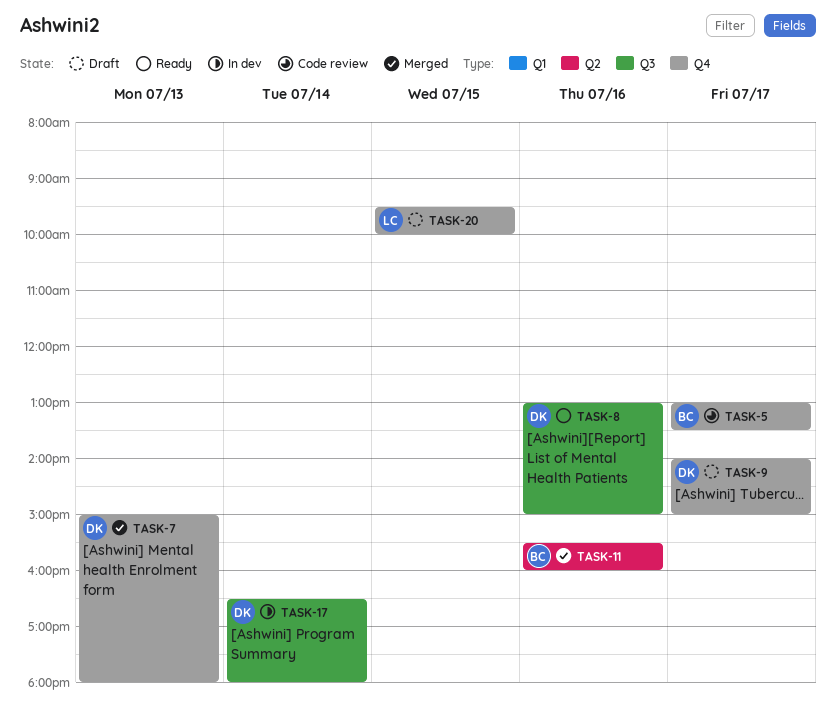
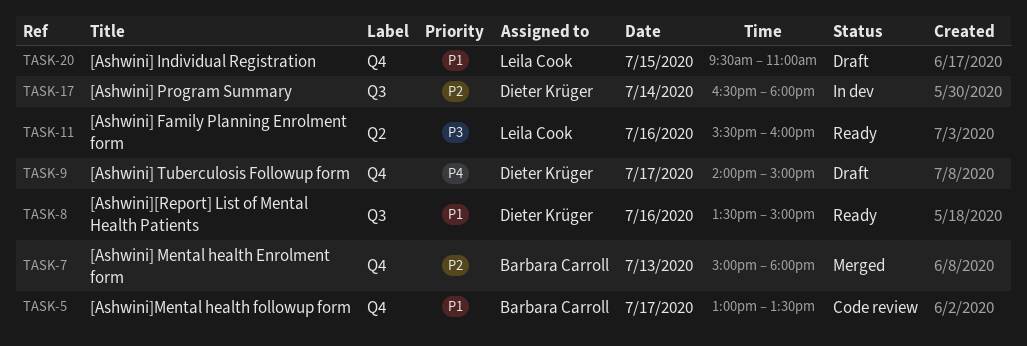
TASK-7, owner: Dieter Krüger -> Barbara Carroll
TASK-8, begins: 13:00 -> 13:30
TASK-11, status: Merged -> Ready
TASK-11, owner: Barbara Carroll -> Leila Cook
TASK-20, ends: 10:00 -> 11:00

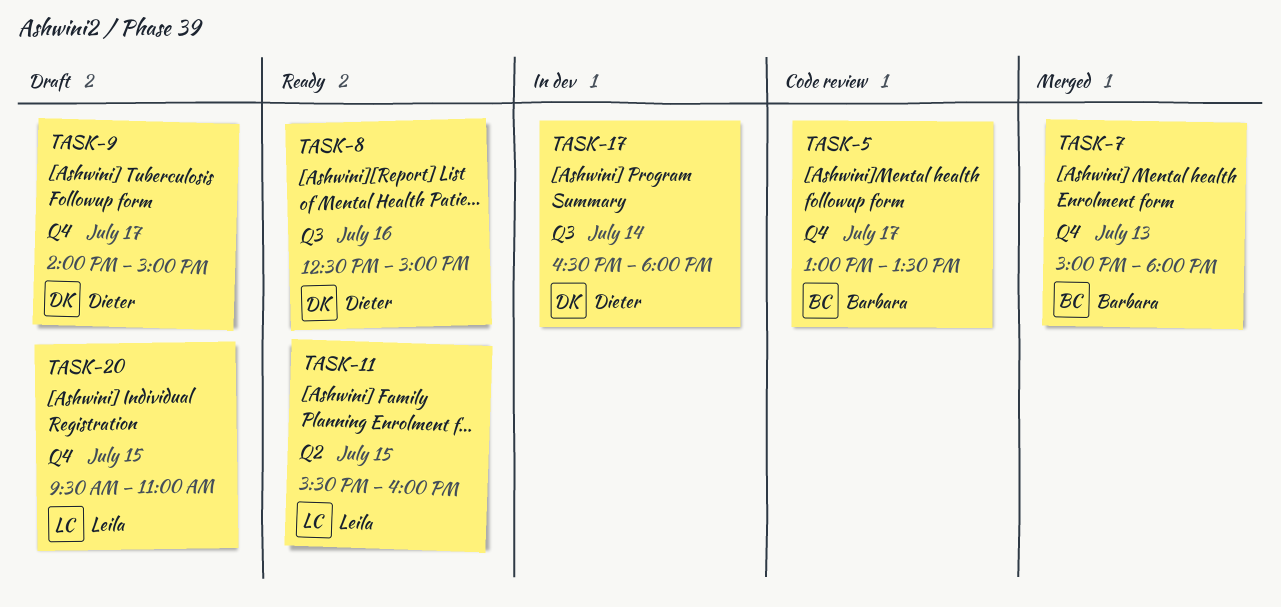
TASK-8, begins: 13:30 -> 12:30
TASK-11, day: Jul 16 -> Jul 15

